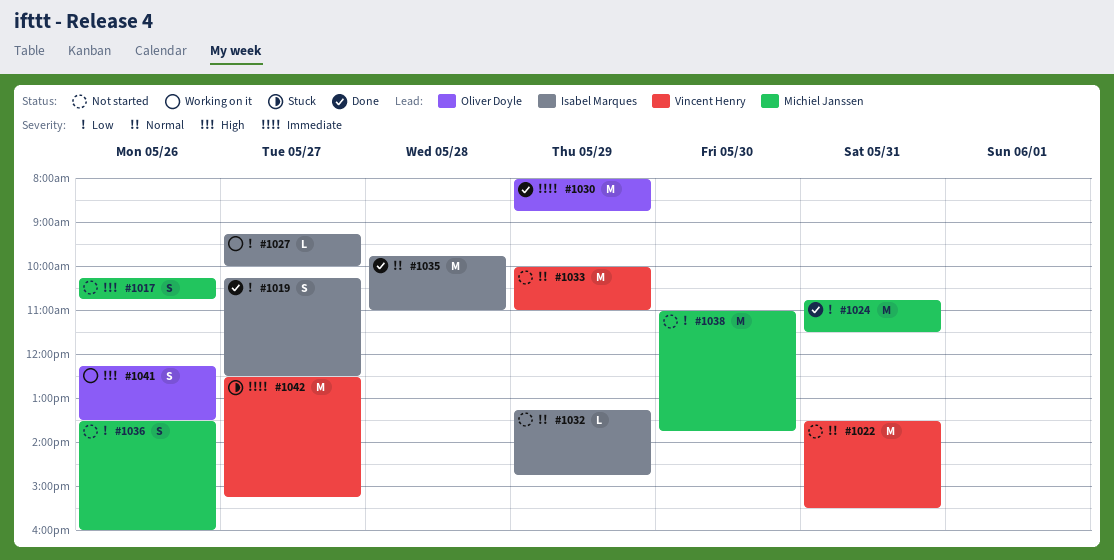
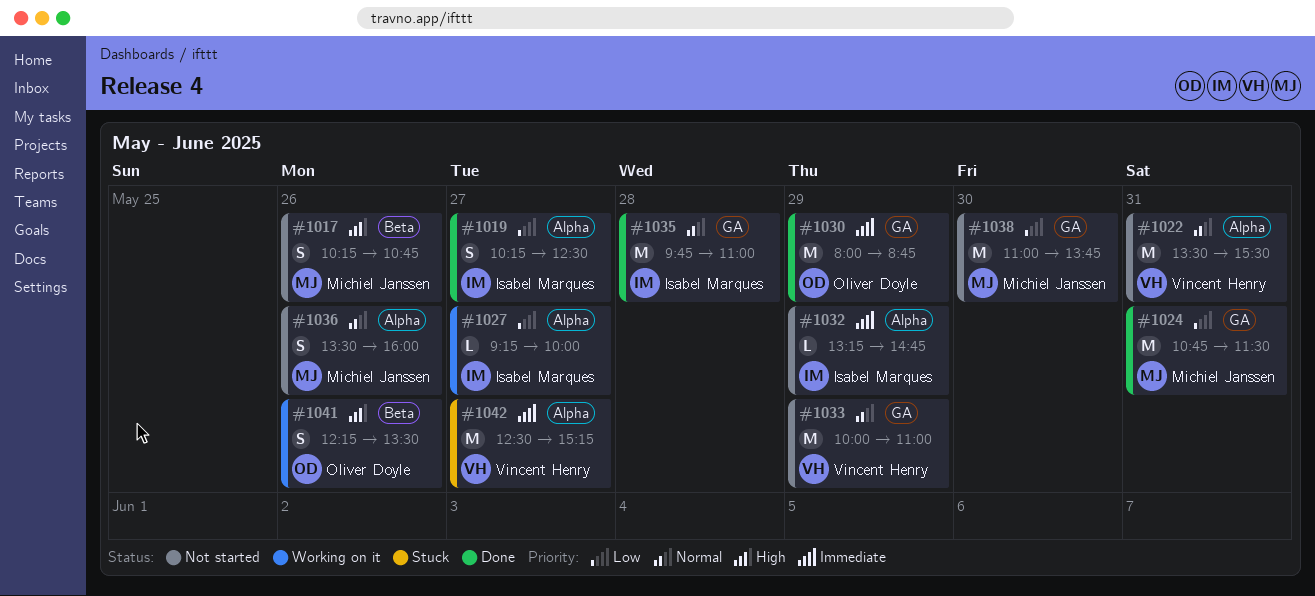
#1032, priority: Normal -> Immediate
#1036, priority: Low -> Normal

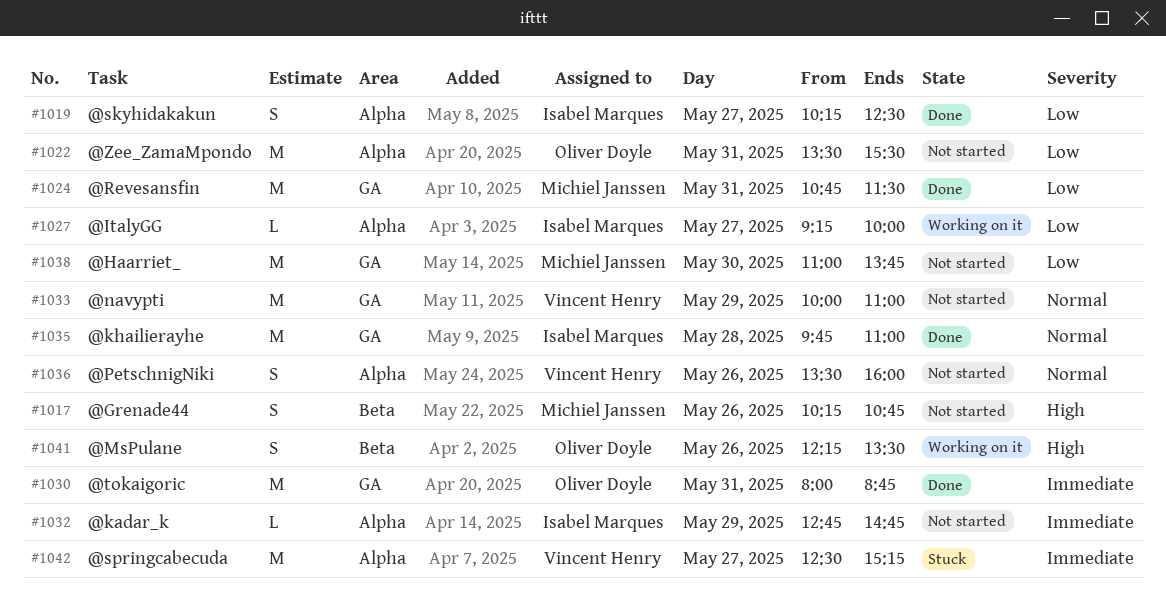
#1022, owner: Vincent Henry -> Oliver Doyle
#1022, priority: Normal -> Low
#1030, day: May 29 -> May 31
#1032, begins: 13:15 -> 12:45
#1036, owner: Michiel Janssen -> Vincent Henry

